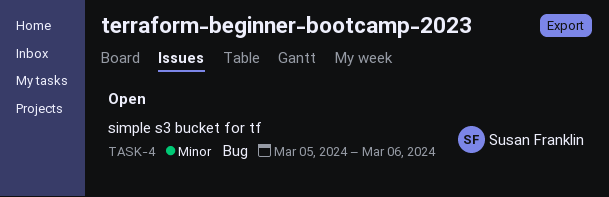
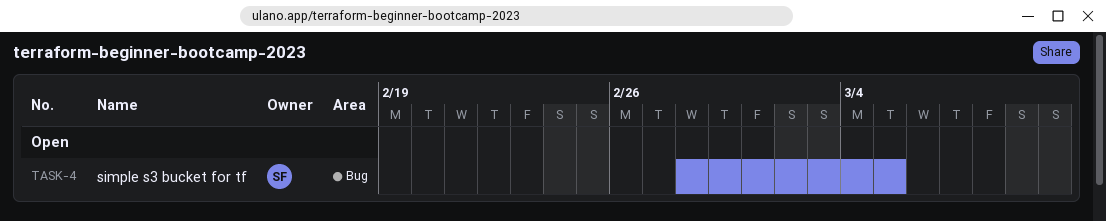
TASK-4, start: Mar 5 -> Feb 28
TASK-4, due: Mar 6 -> Mar 5

